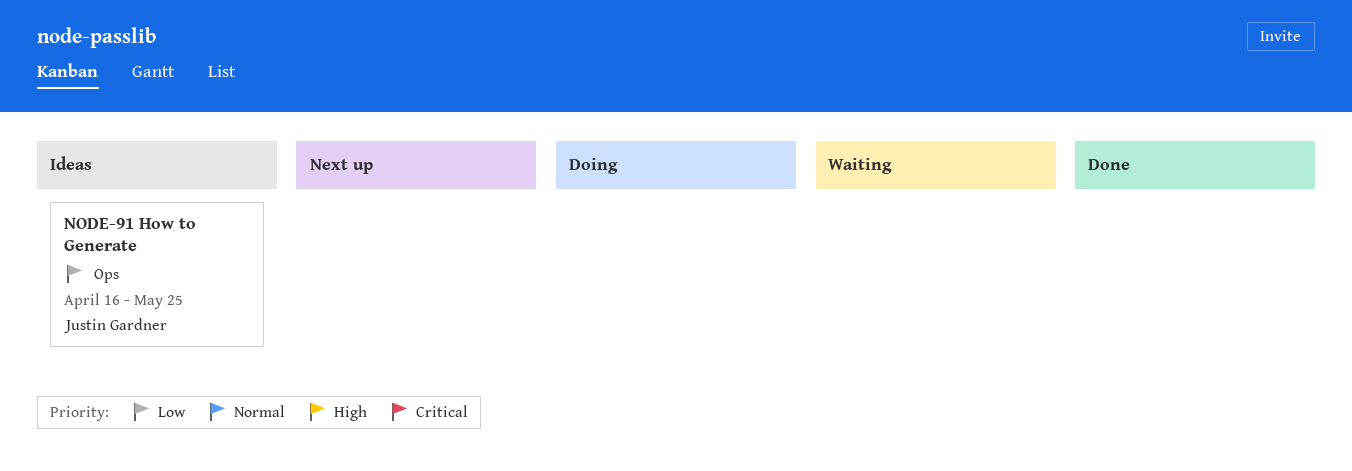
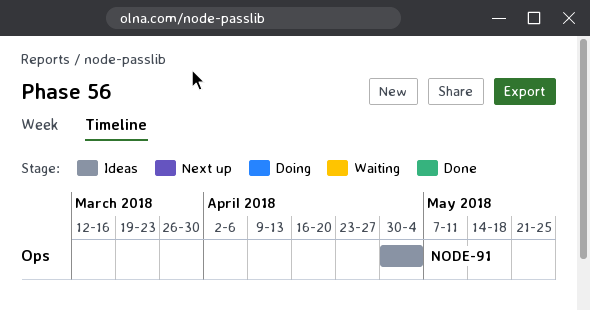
NODE-91, start: Apr 16 -> Apr 30
NODE-91, due: May 25 -> May 4

